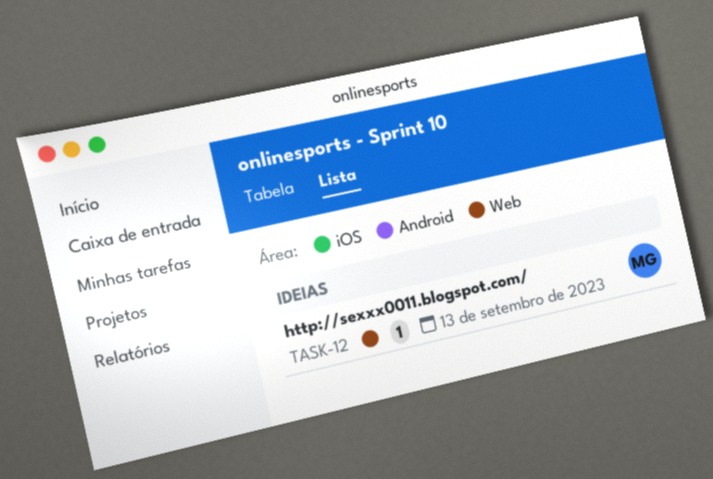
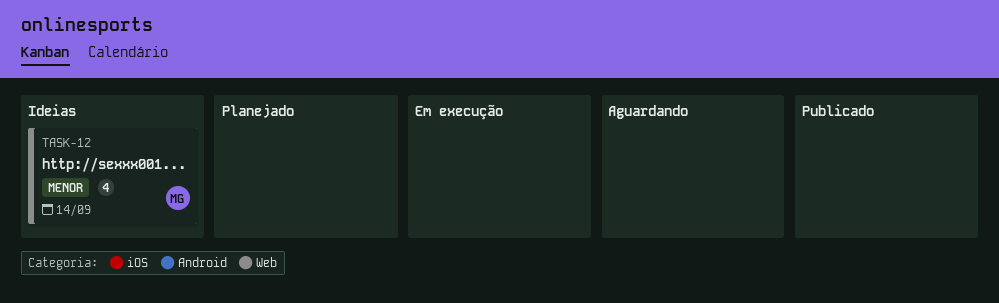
TASK-12, estimate: 1 -> 4
TASK-12, due: Sep 13 -> Sep 14

